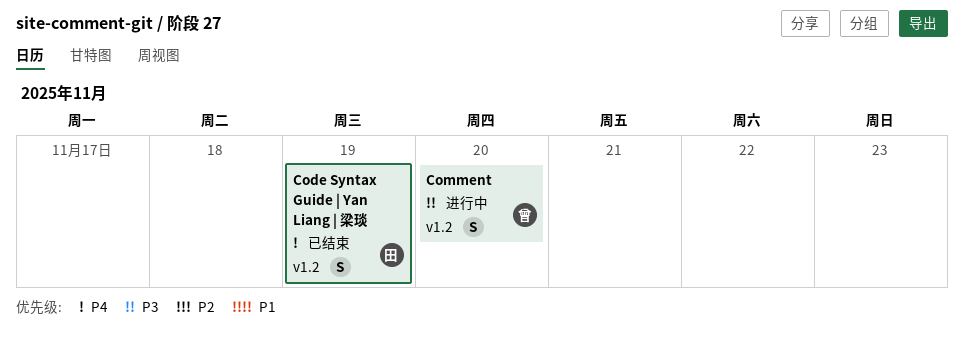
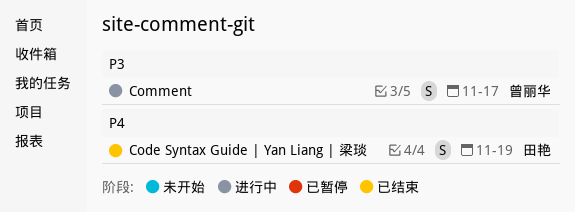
Comment, due: Nov 20 -> Nov 17

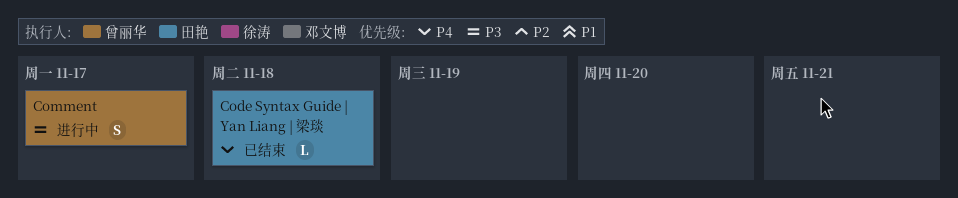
Code Syntax Guide | Yan Liang | 梁琰, estimate: S -> L
Code Syntax Guide | Yan Liang | 梁琰, due: Nov 19 -> Nov 18

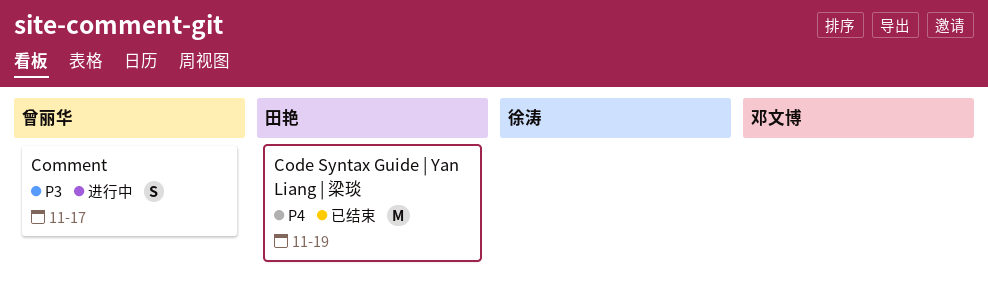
Code Syntax Guide | Yan Liang | 梁琰, estimate: L -> M
Code Syntax Guide | Yan Liang | 梁琰, due: Nov 18 -> Nov 19

